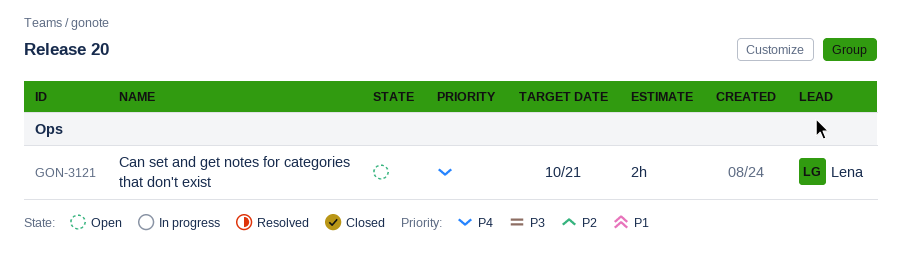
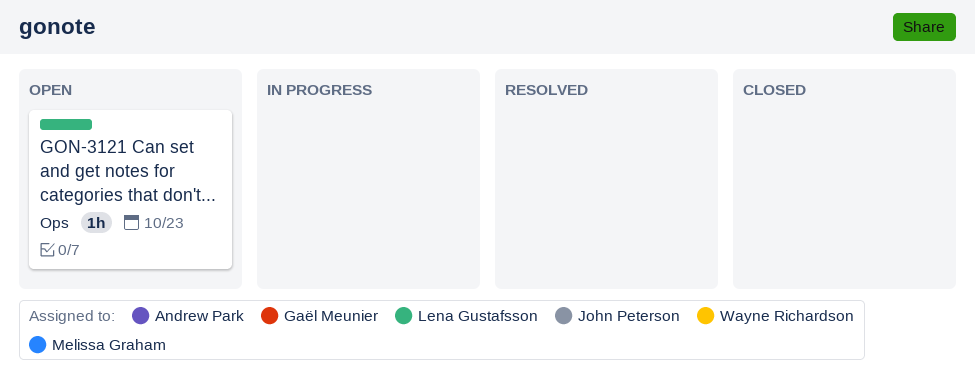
GON-3121, estimate: 2h -> 1h
GON-3121, due: Oct 21 -> Oct 23

